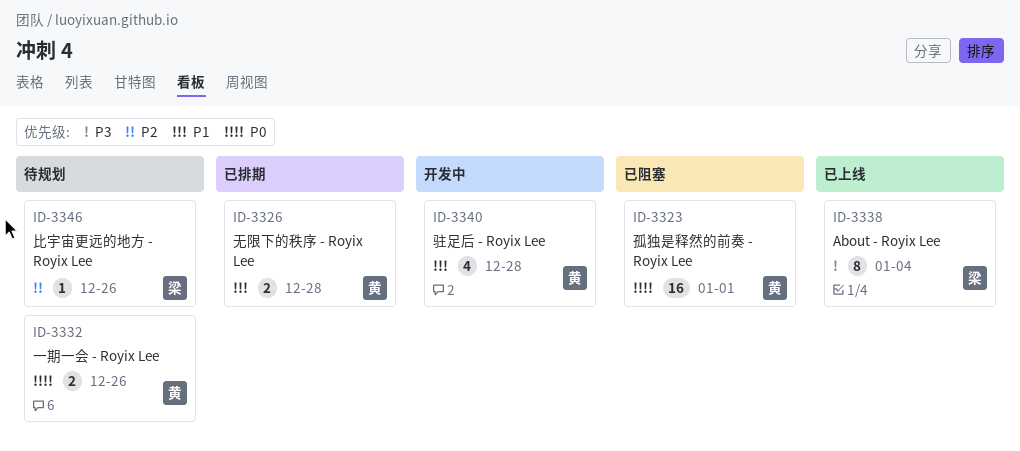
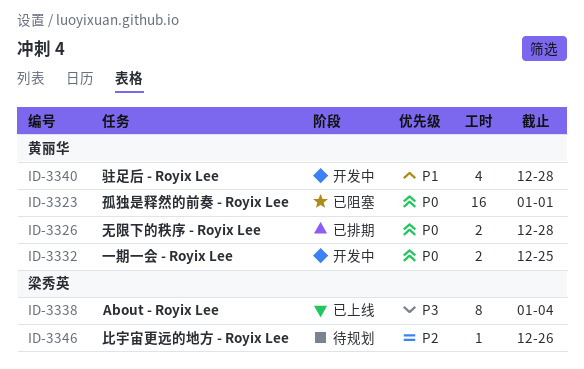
ID-3326, priority: P1 -> P0
ID-3332, status: 待规划 -> 开发中
ID-3332, due: Dec 26 -> Dec 25

